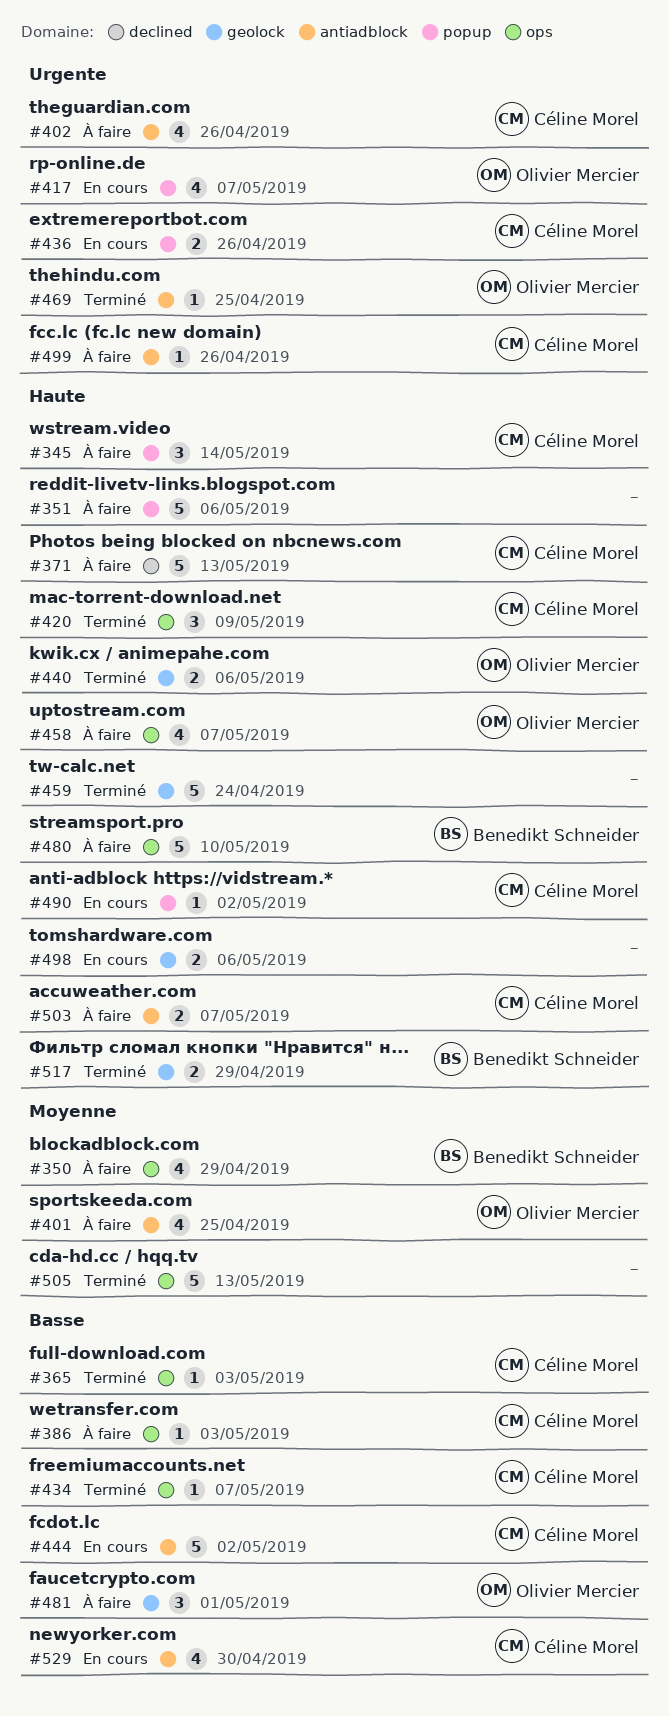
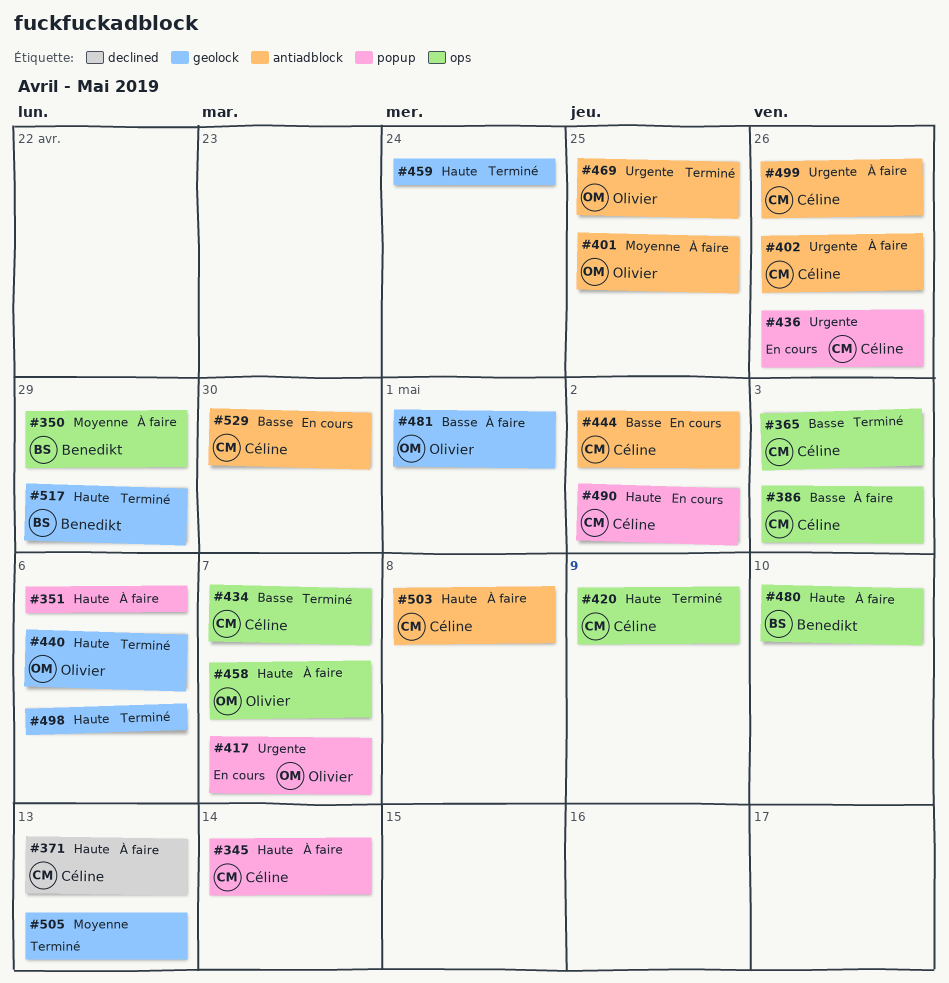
#498, status: En cours -> Terminé
#503, due: May 7 -> May 8
#505, label: ops -> geolock

